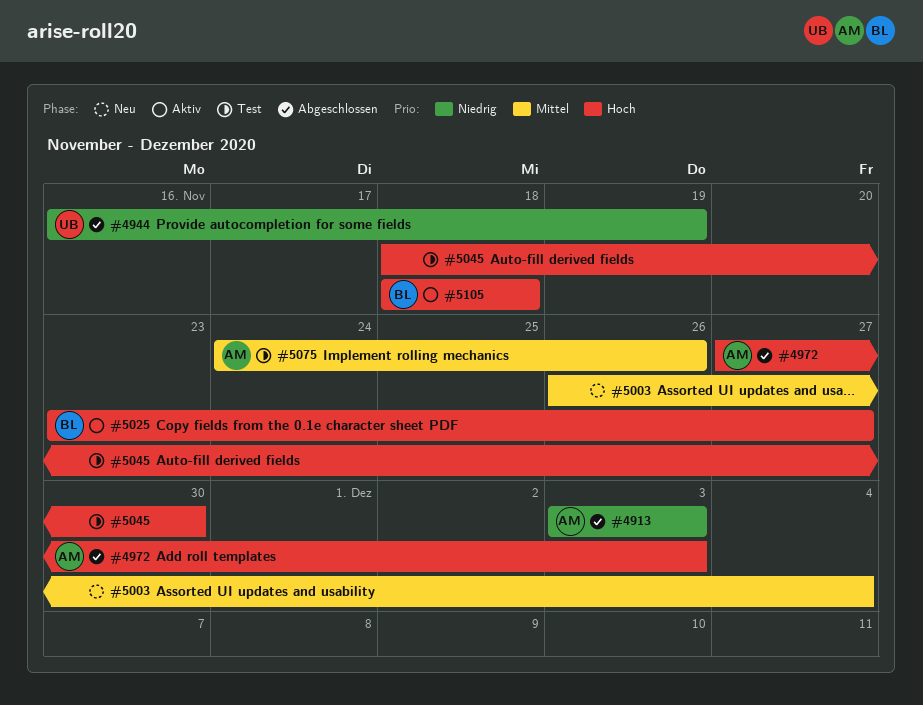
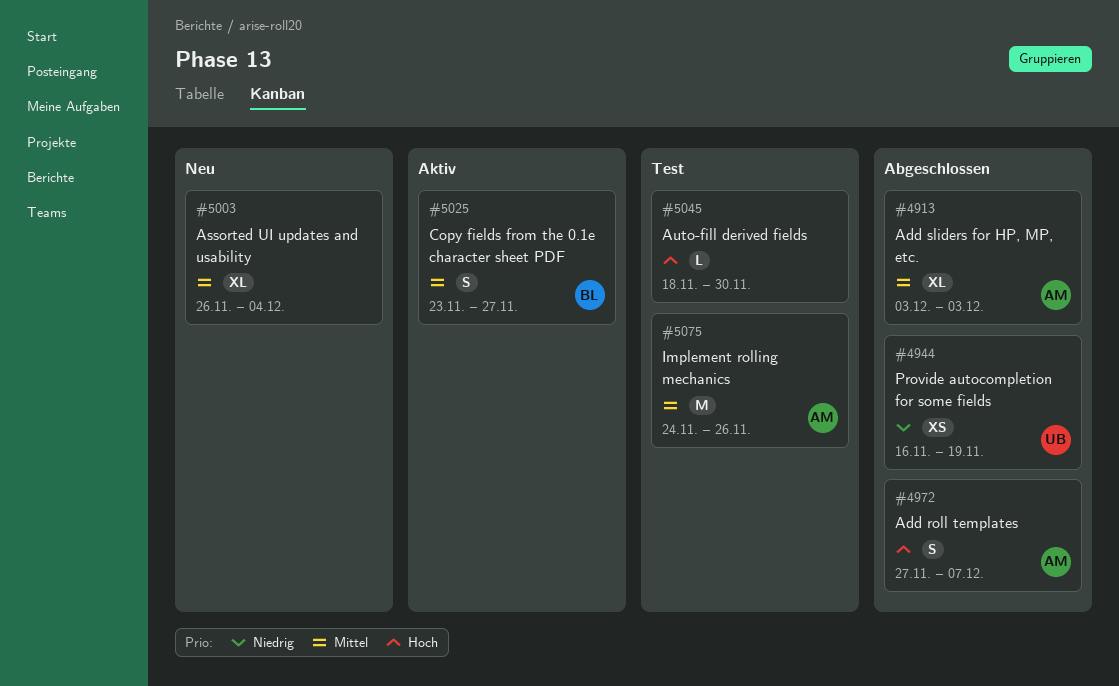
#4913, priority: Niedrig -> Mittel
#4972, due: Dec 3 -> Dec 7
#5025, priority: Hoch -> Mittel
#5105: present -> none

